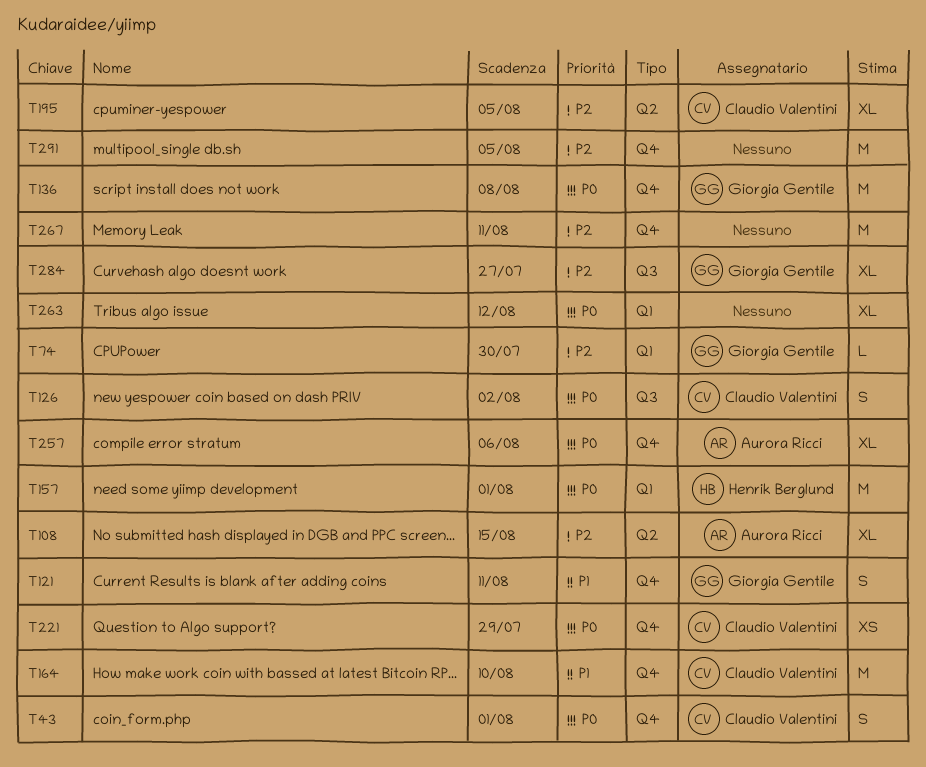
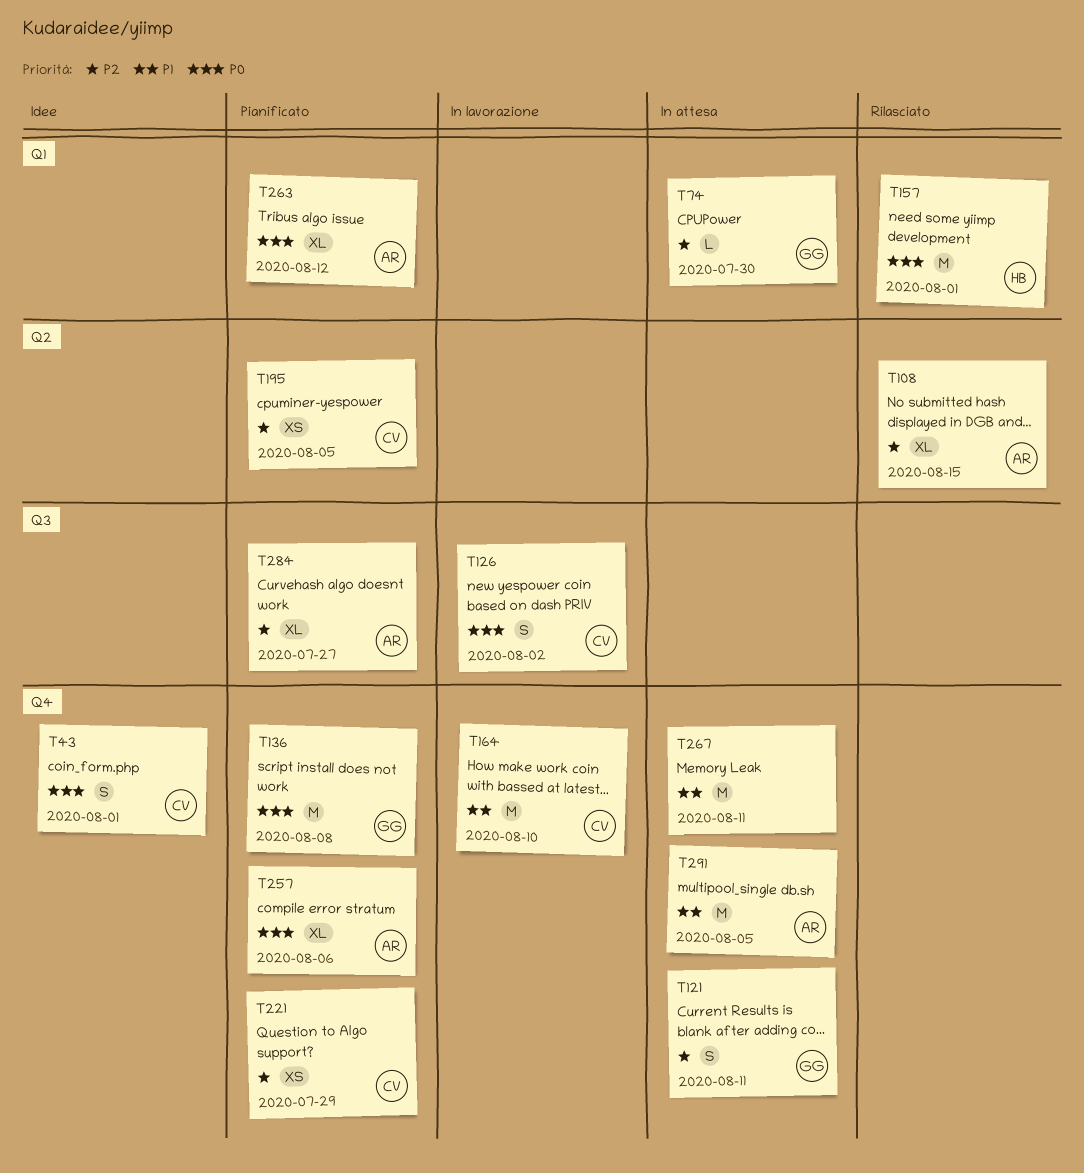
T121, priority: P1 -> P2
T195, estimate: XL -> XS
T221, priority: P0 -> P2
T263, owner: none -> Aurora Ricci
T267, priority: P2 -> P1
T284, owner: Giorgia Gentile -> Aurora Ricci
T291, owner: none -> Aurora Ricci
T291, priority: P2 -> P1

